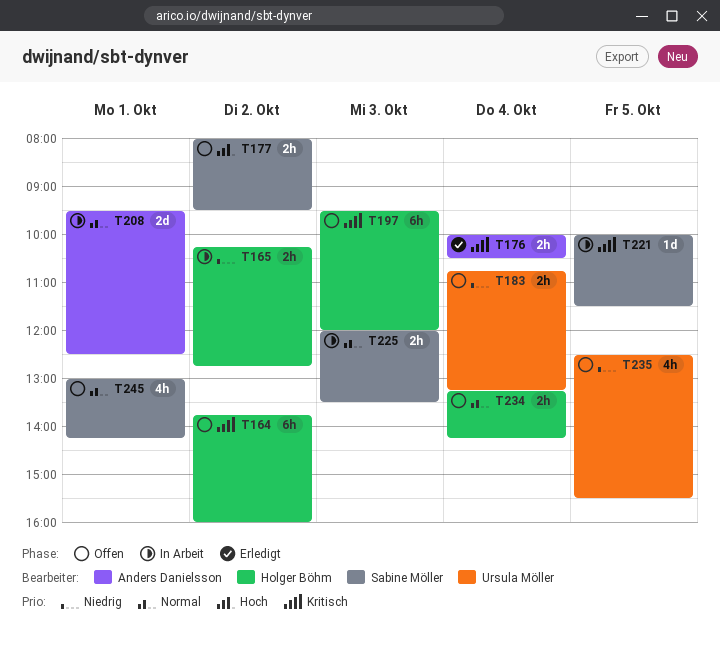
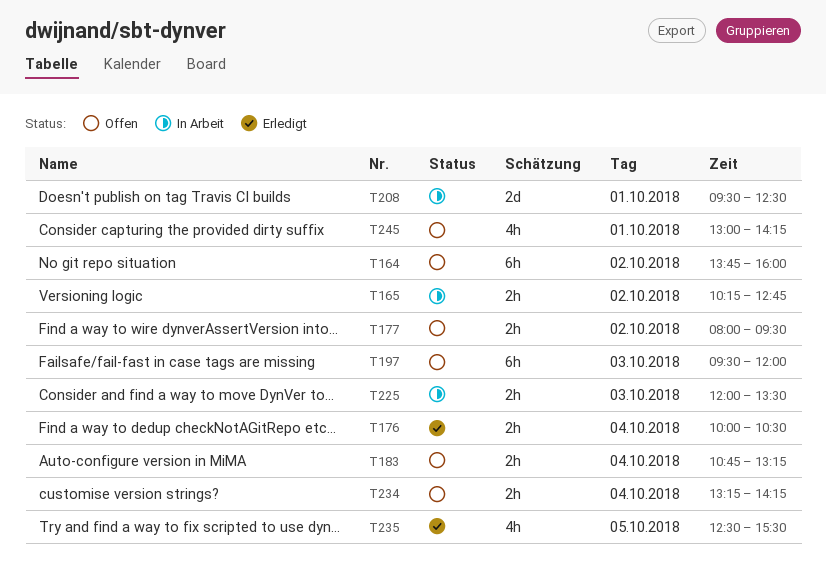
T221: present -> none
T235, status: Offen -> Erledigt

